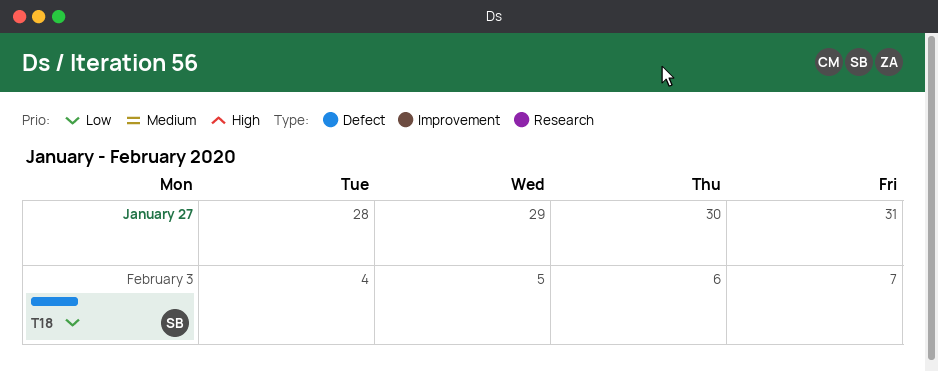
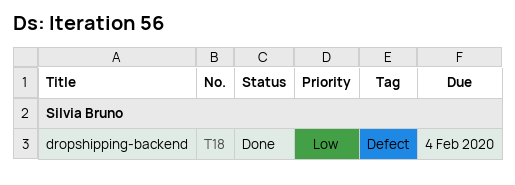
T18, due: Feb 3 -> Feb 4

